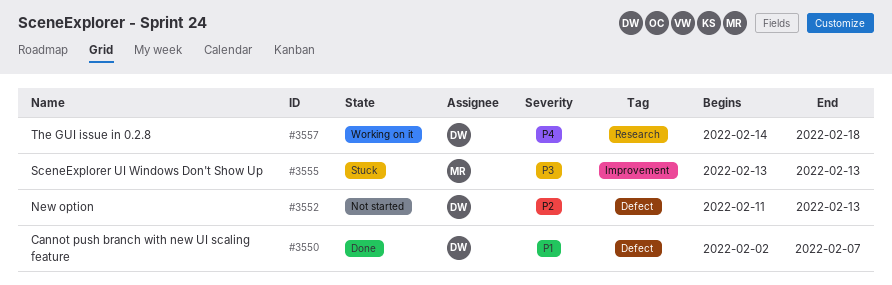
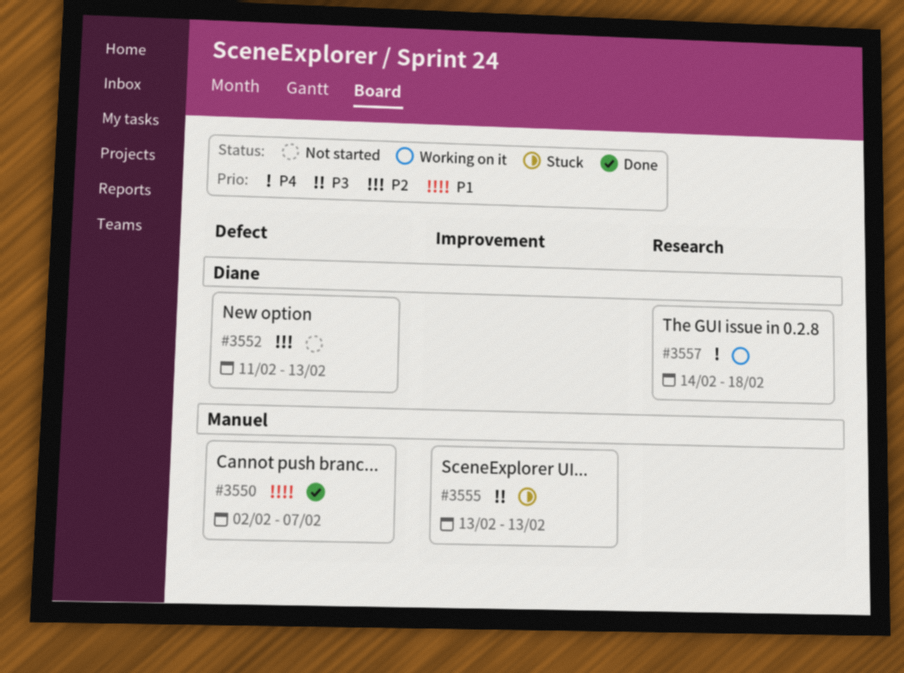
#3550, owner: Diane -> Manuel

